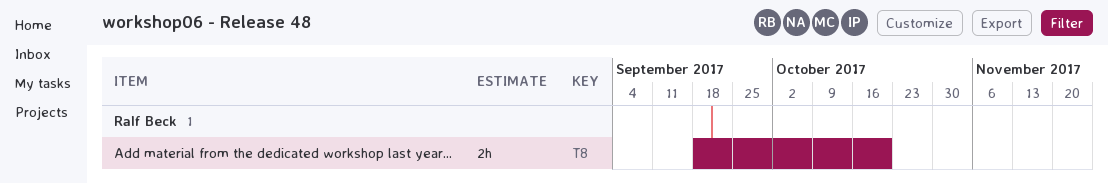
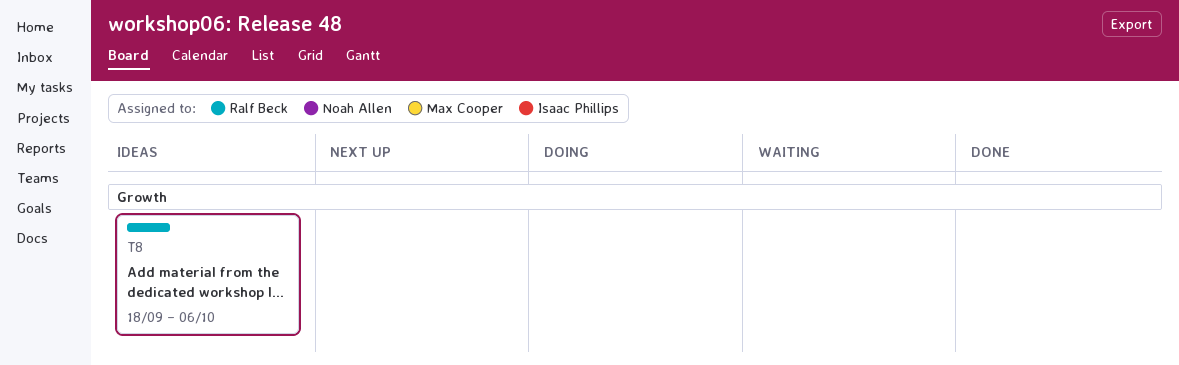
T8, due: Oct 20 -> Oct 6

